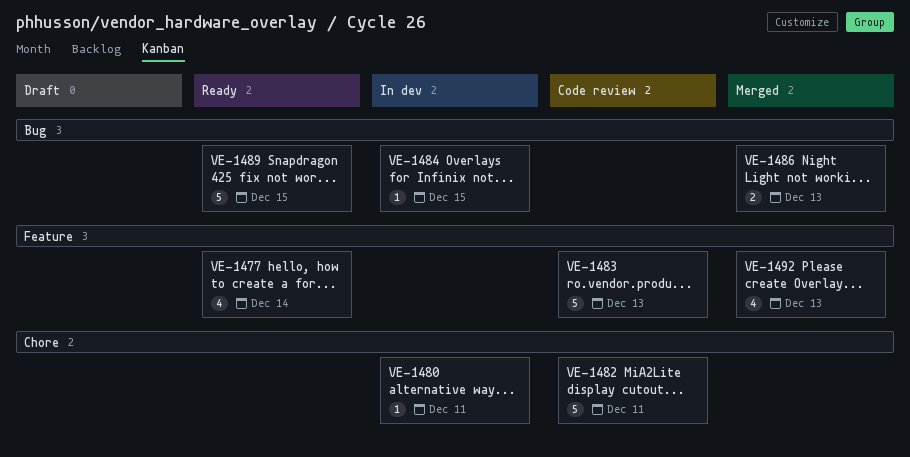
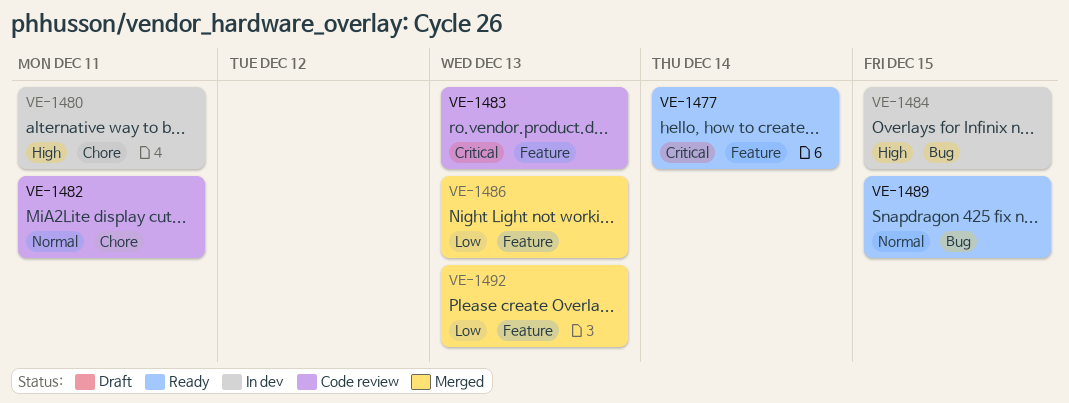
VE-1486, label: Bug -> Feature

